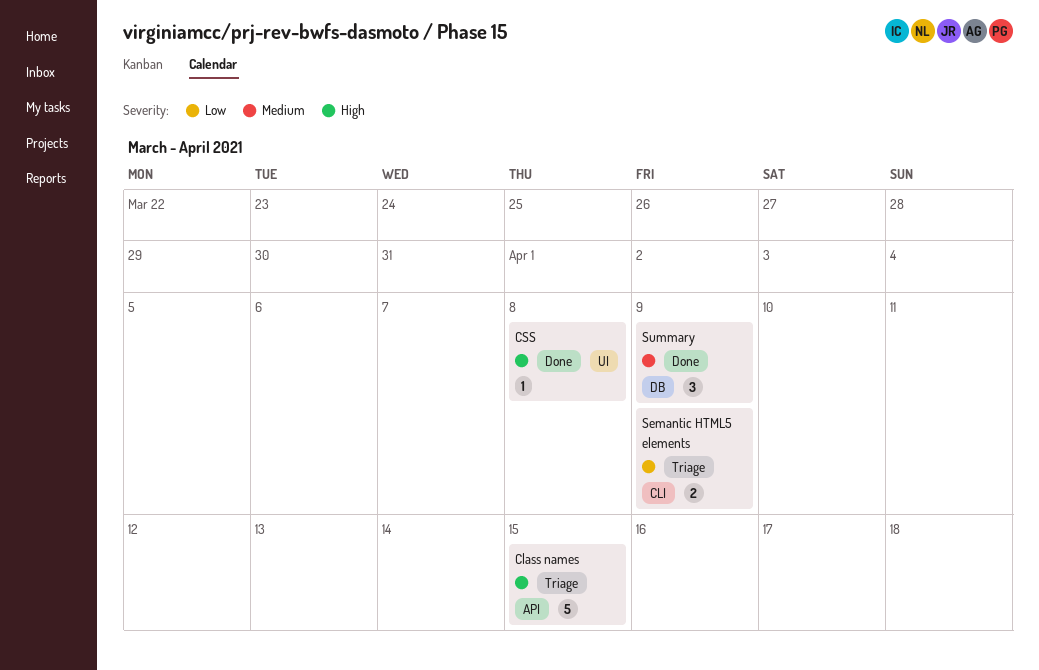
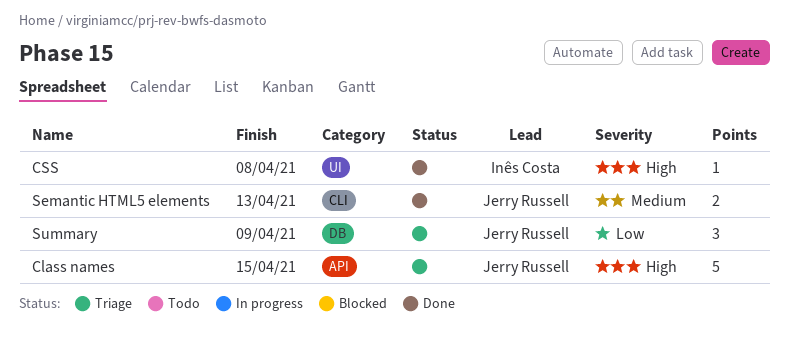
Semantic HTML5 elements, status: Triage -> Done
Semantic HTML5 elements, priority: Low -> Medium
Semantic HTML5 elements, due: Apr 9 -> Apr 13
Summary, status: Done -> Triage
Summary, priority: Medium -> Low

